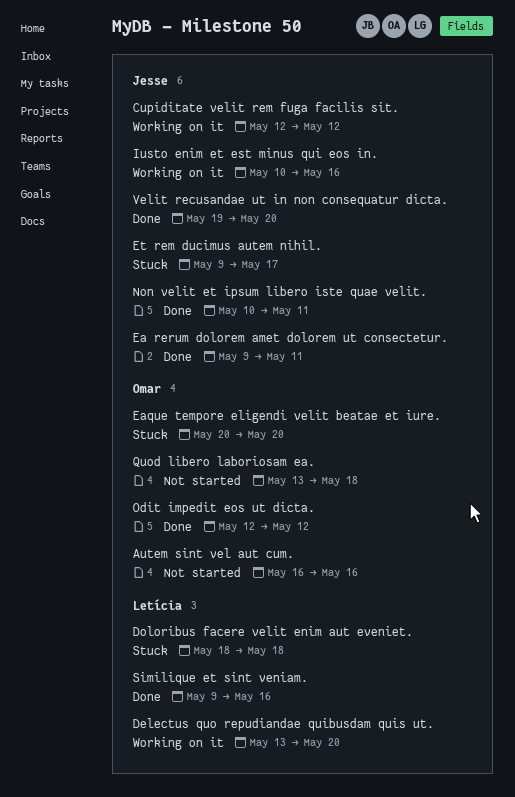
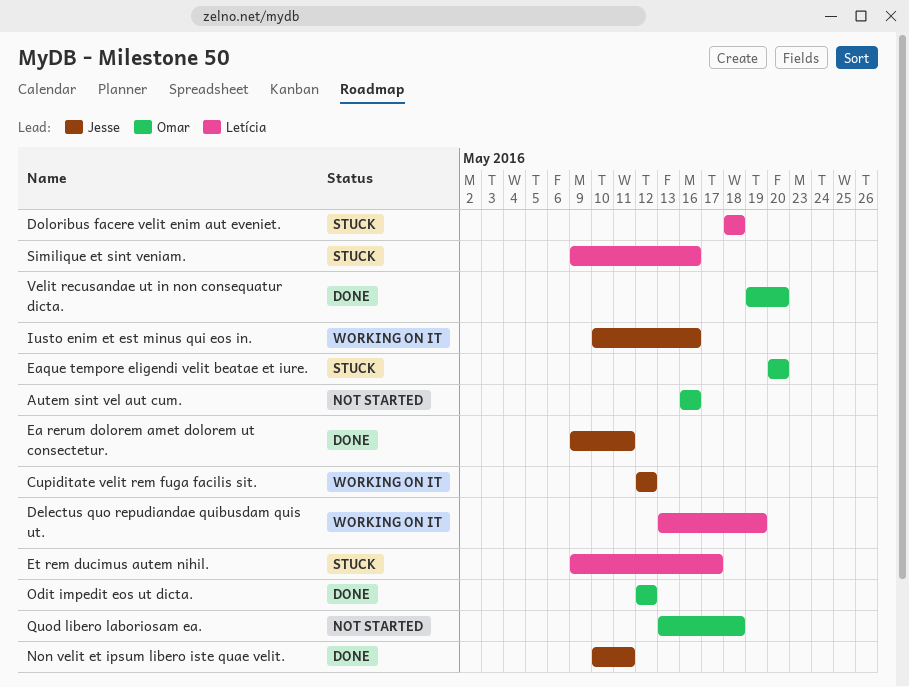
Delectus quo repudiandae quibusdam quis ut., due: May 20 -> May 19
Et rem ducimus autem nihil., owner: Jesse -> Letícia
Similique et sint veniam., status: Done -> Stuck
Velit recusandae ut in non consequatur dicta., owner: Jesse -> Omar

